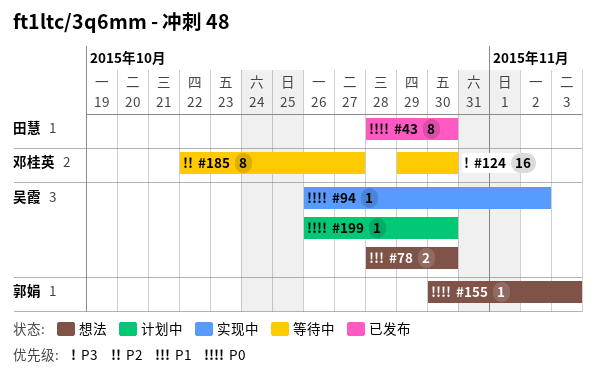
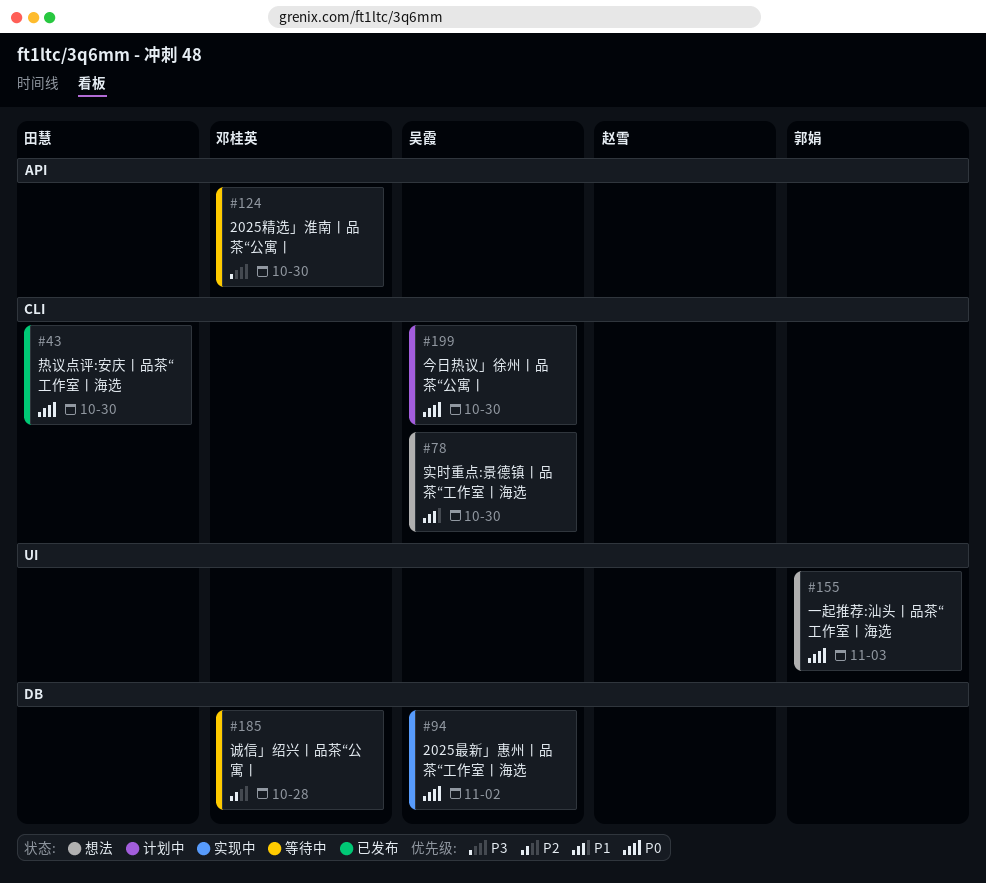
#185, due: Oct 27 -> Oct 28

